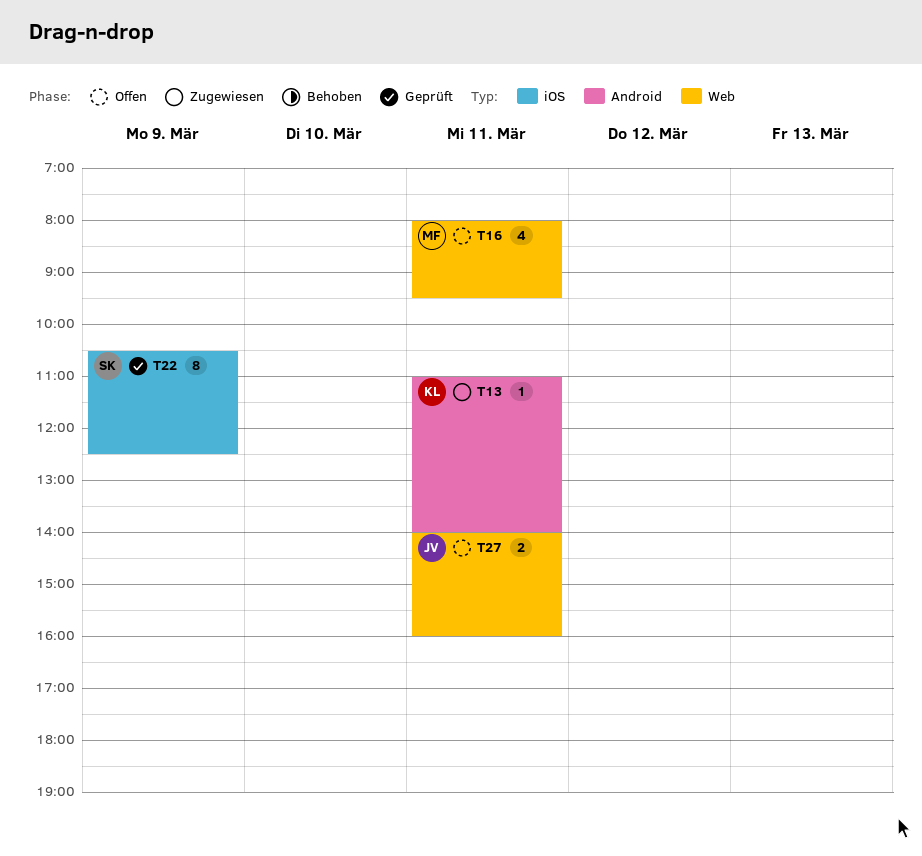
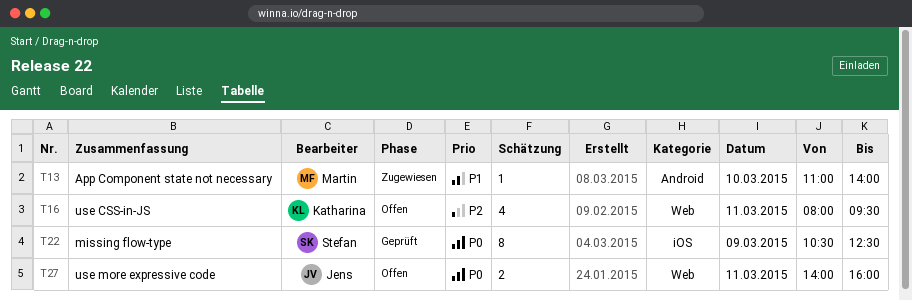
T13, owner: Katharina -> Martin
T13, day: Mar 11 -> Mar 10
T16, owner: Martin -> Katharina

